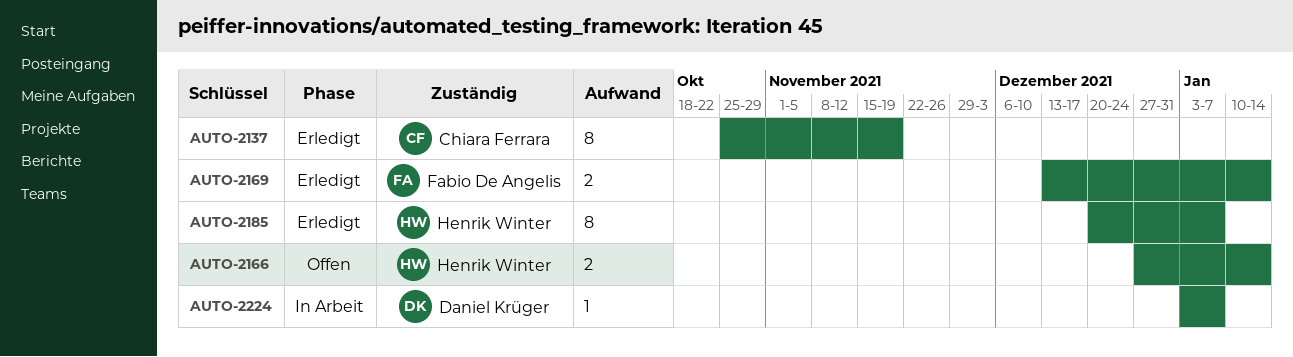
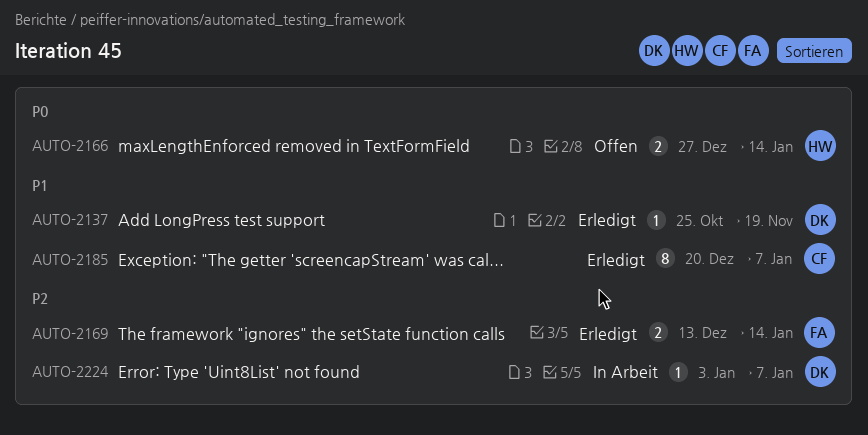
AUTO-2137, owner: Chiara Ferrara -> Daniel Krüger
AUTO-2137, estimate: 8 -> 1
AUTO-2185, owner: Henrik Winter -> Chiara Ferrara

